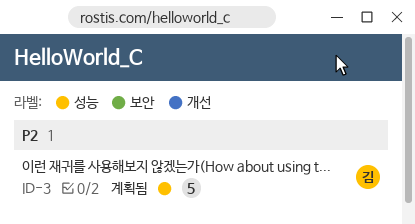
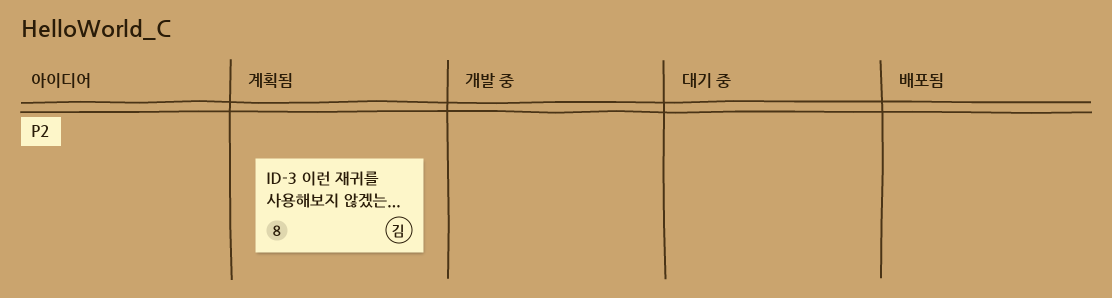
ID-3, estimate: 5 -> 8

